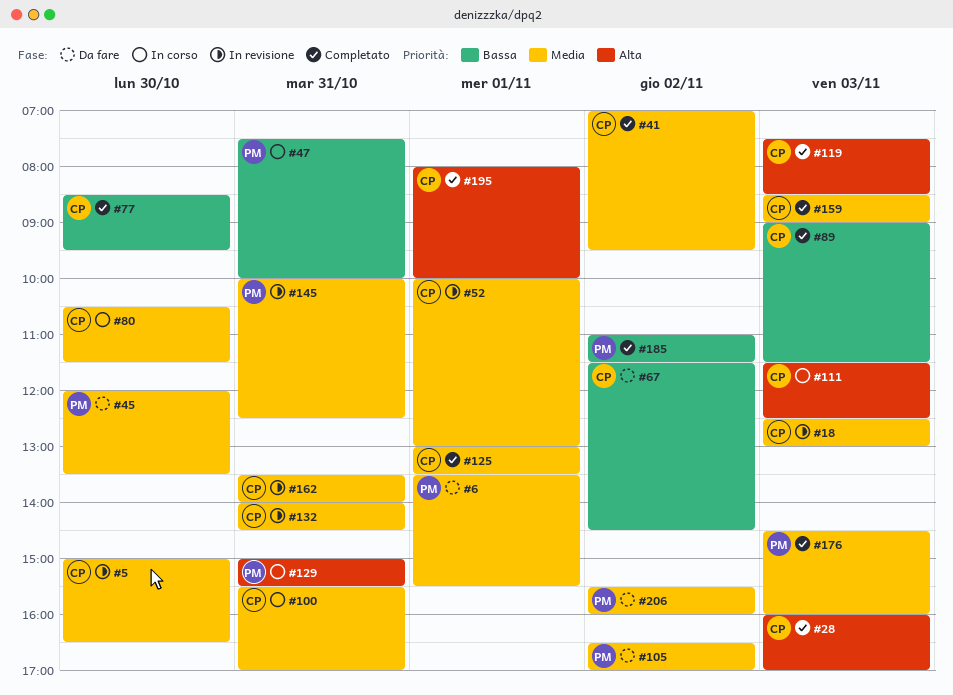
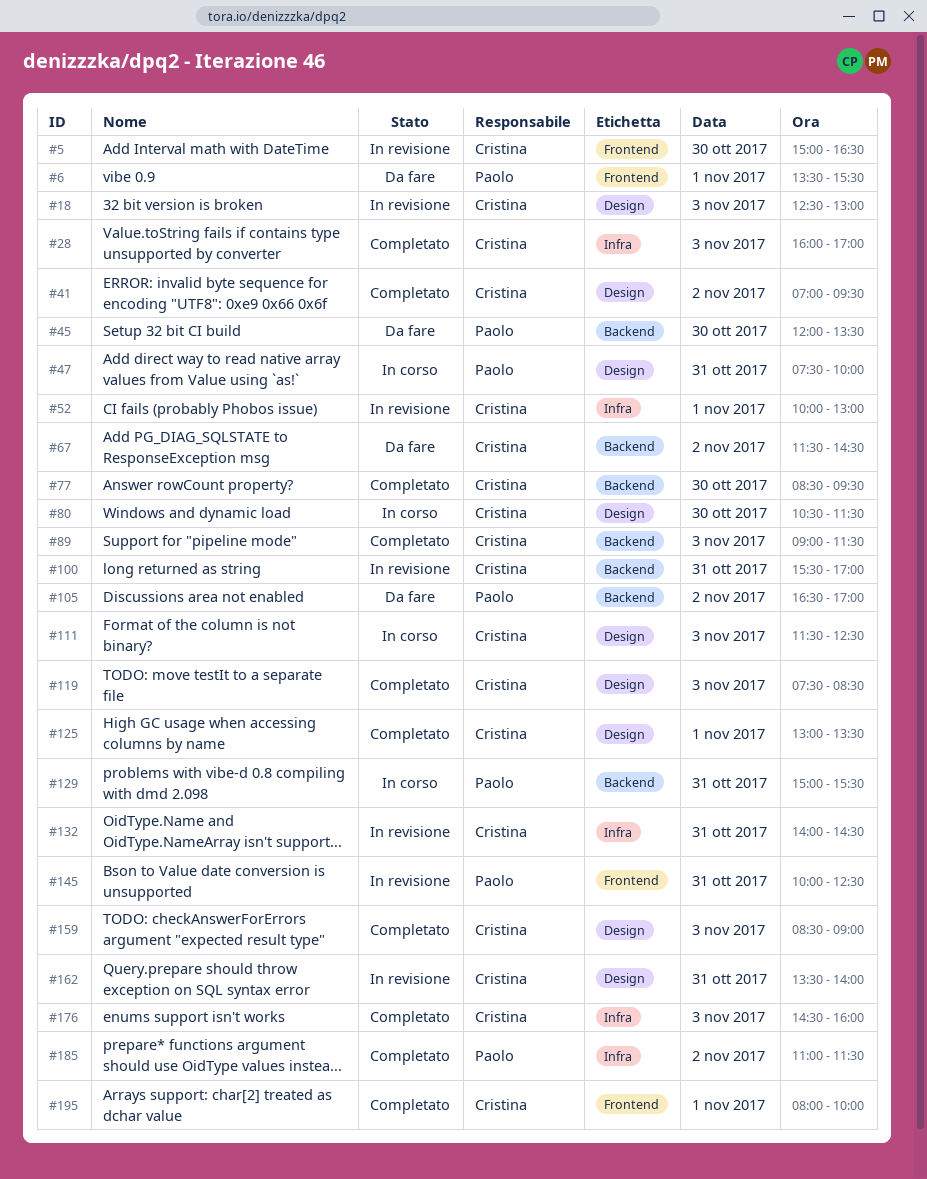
#100, status: In corso -> In revisione
#176, owner: Paolo -> Cristina
#206: present -> none

